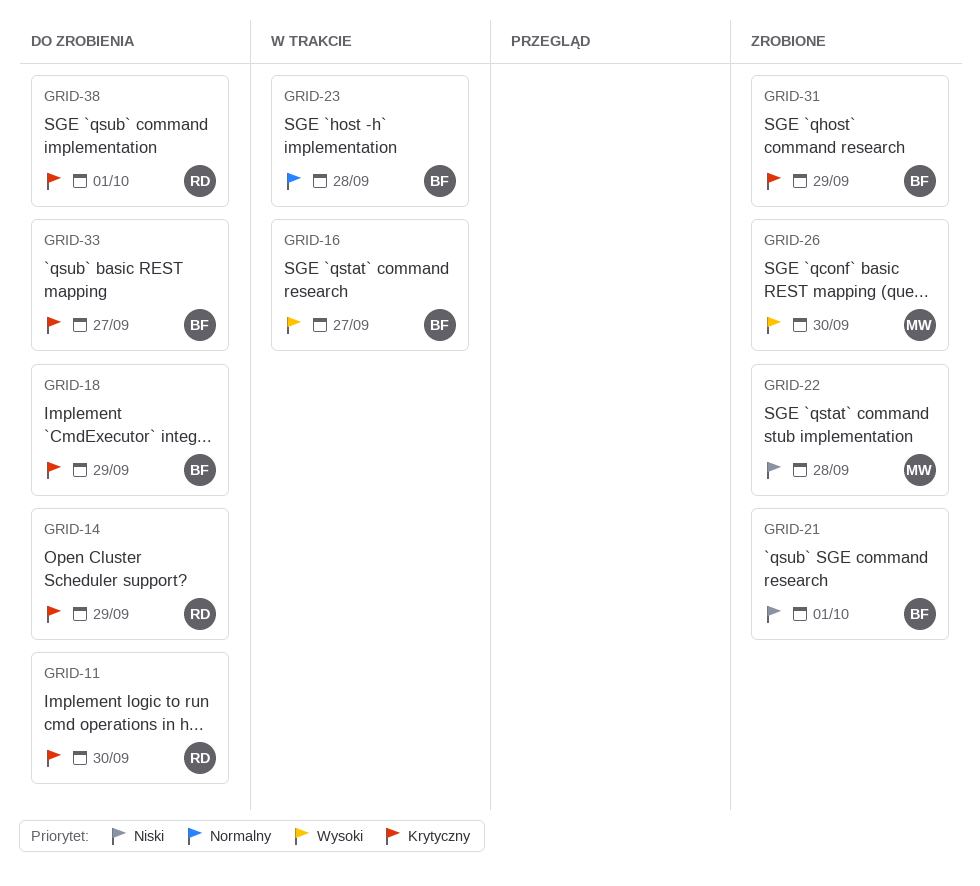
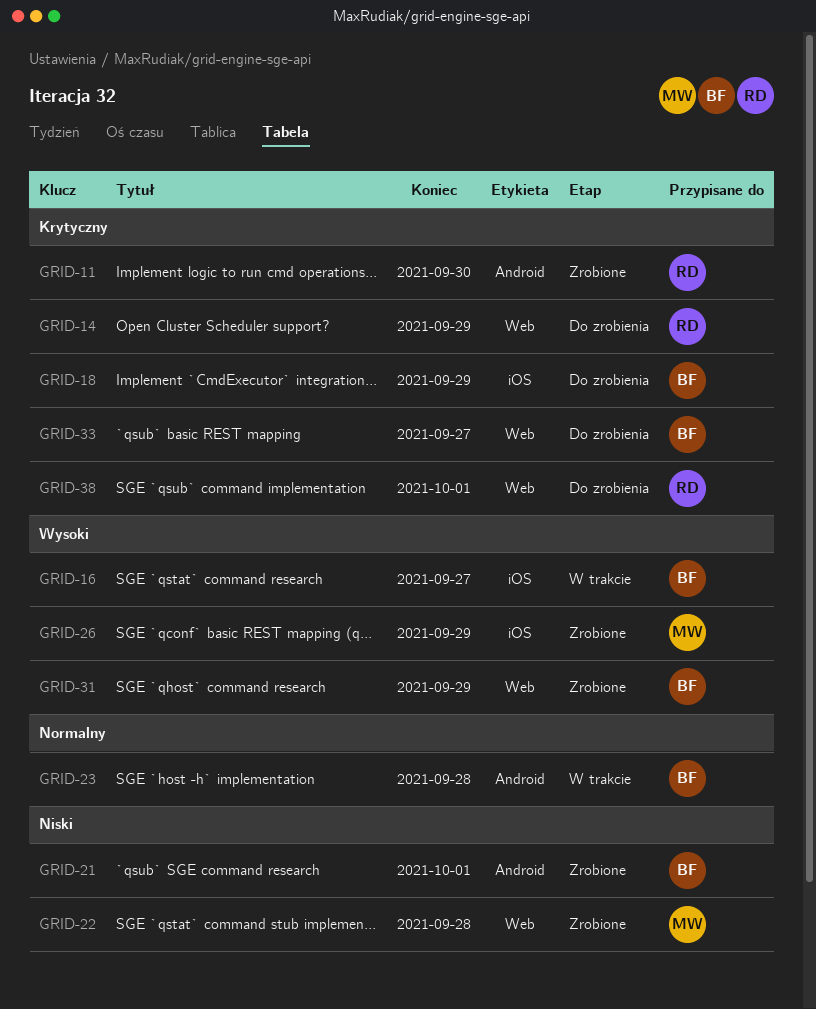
GRID-11, status: Do zrobienia -> Zrobione
GRID-26, due: Sep 30 -> Sep 29
GRID-31, priority: Krytyczny -> Wysoki

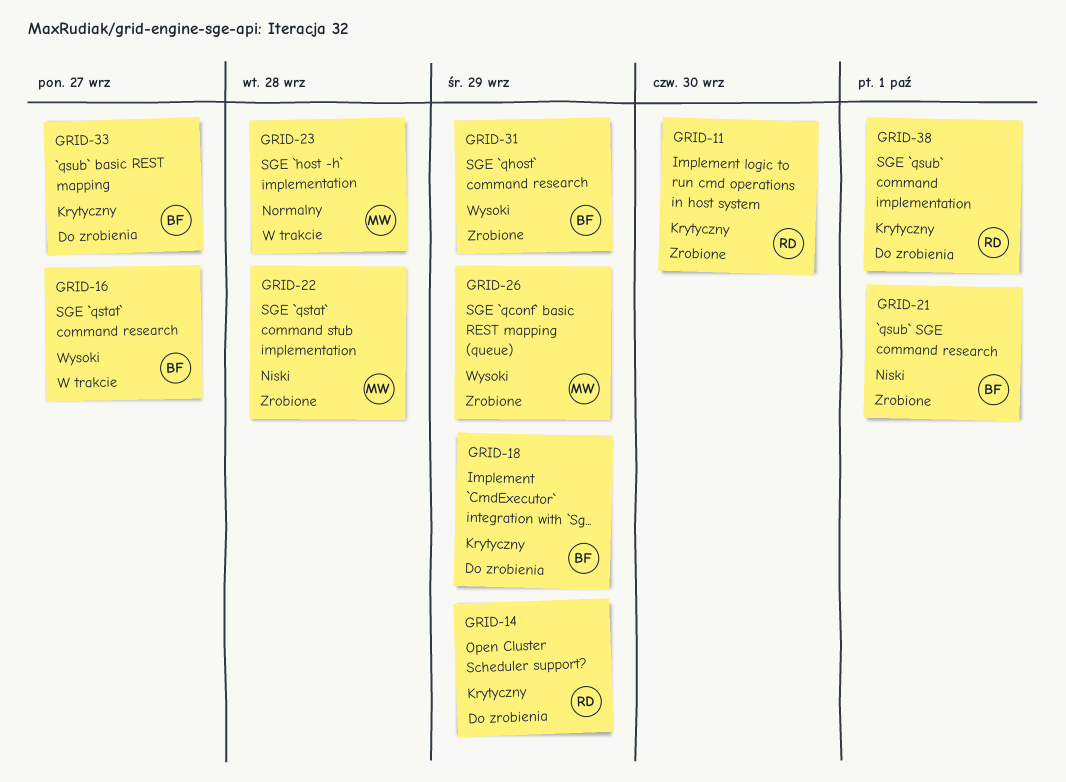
GRID-23, owner: BF -> MW

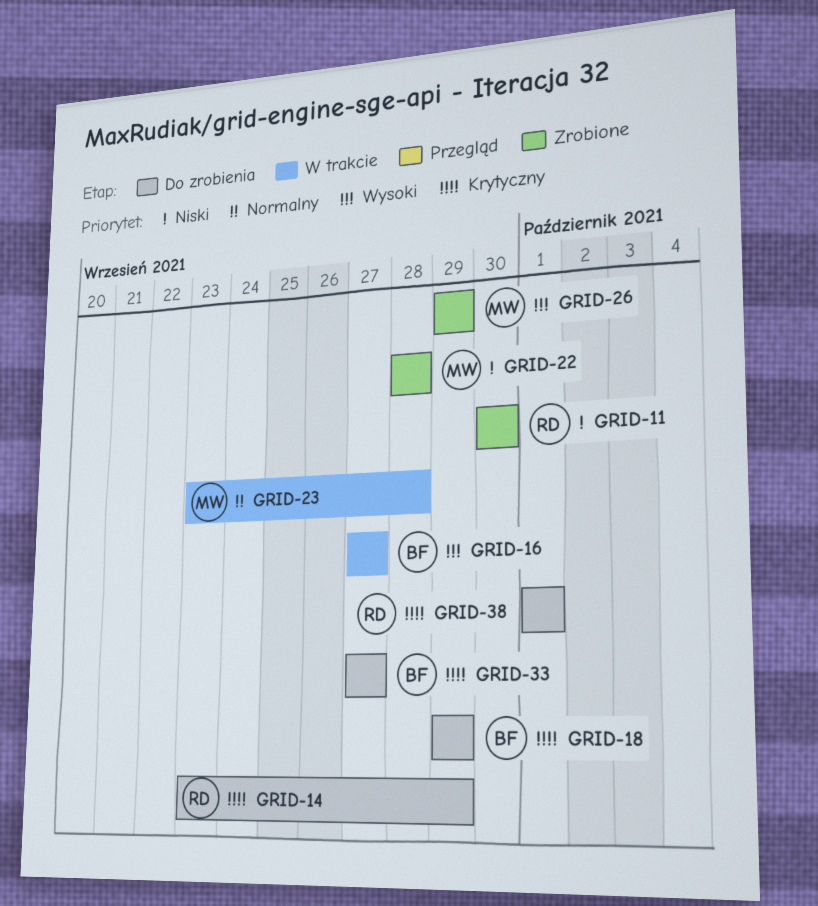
GRID-11, priority: Krytyczny -> Niski
GRID-21: present -> none
GRID-31: present -> none

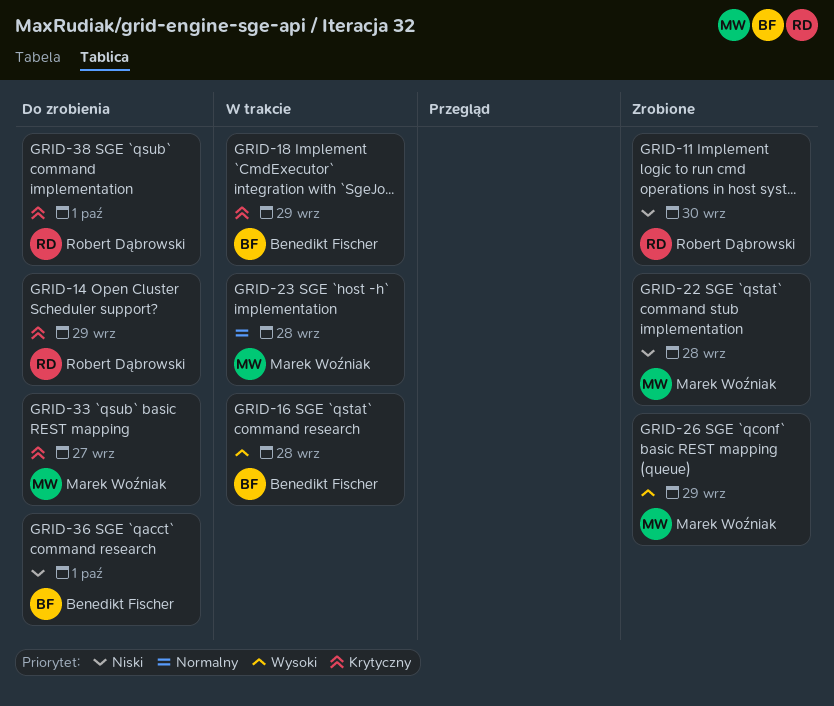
GRID-16, due: Sep 27 -> Sep 28
GRID-18, status: Do zrobienia -> W trakcie
GRID-33, owner: Benedikt Fischer -> Marek Woźniak
GRID-36: none -> present

